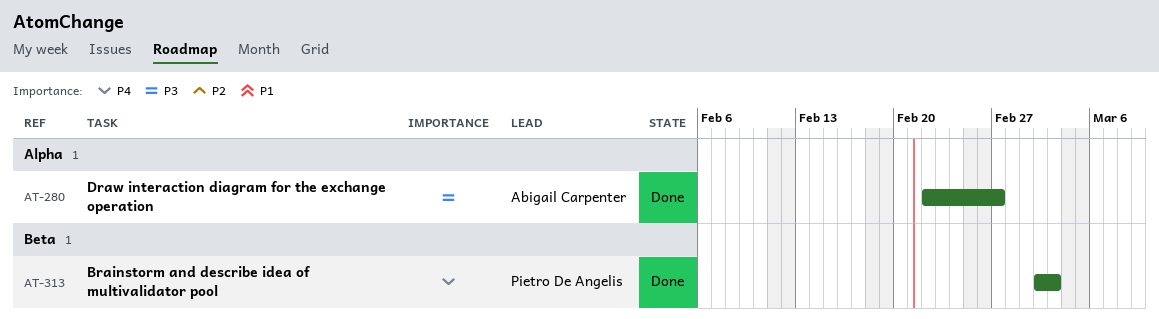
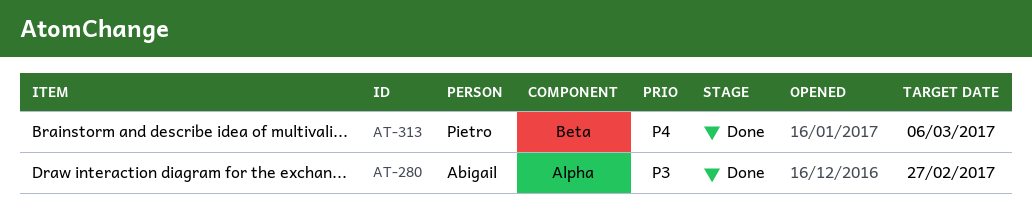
AT-313, due: Mar 3 -> Mar 6

